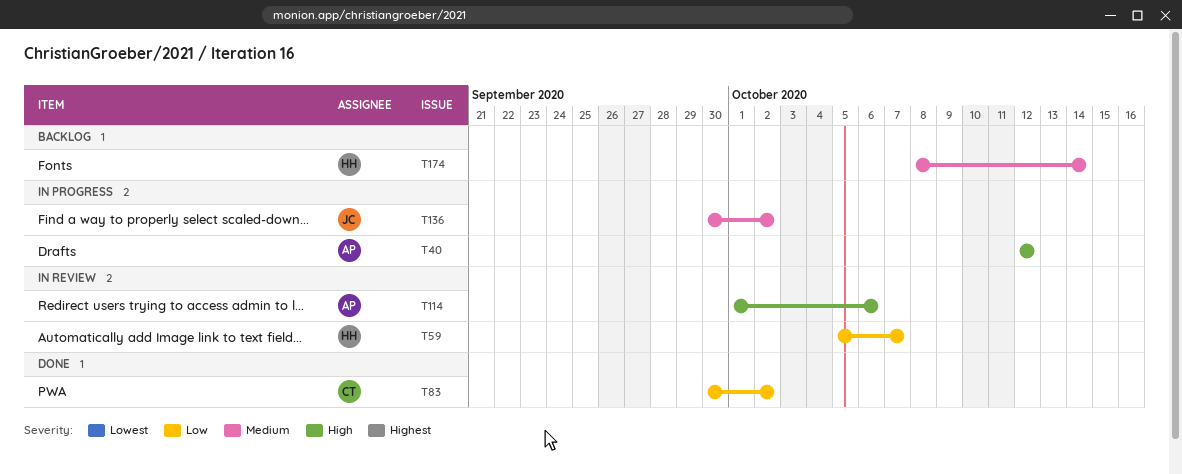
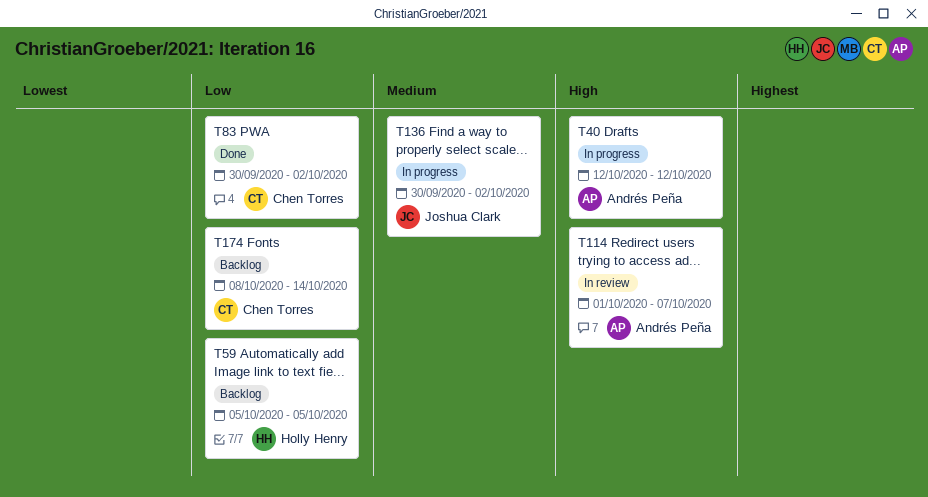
T59, status: In review -> Backlog
T59, due: Oct 7 -> Oct 5
T114, due: Oct 6 -> Oct 7
T174, owner: Holly Henry -> Chen Torres
T174, priority: Medium -> Low

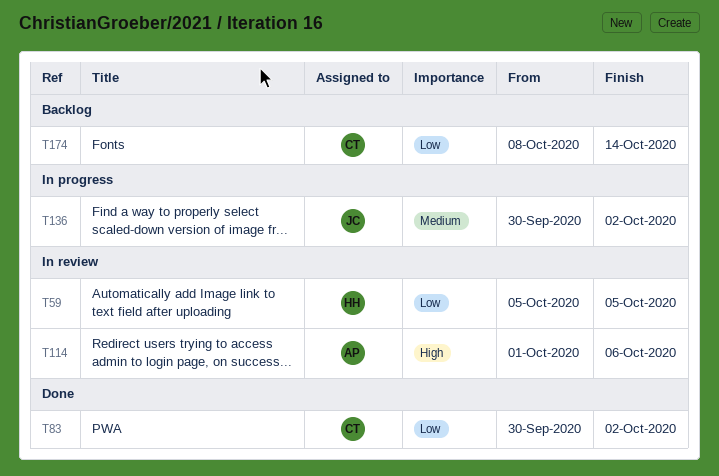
T40: present -> none
T59, status: Backlog -> In review
T114, due: Oct 7 -> Oct 6

